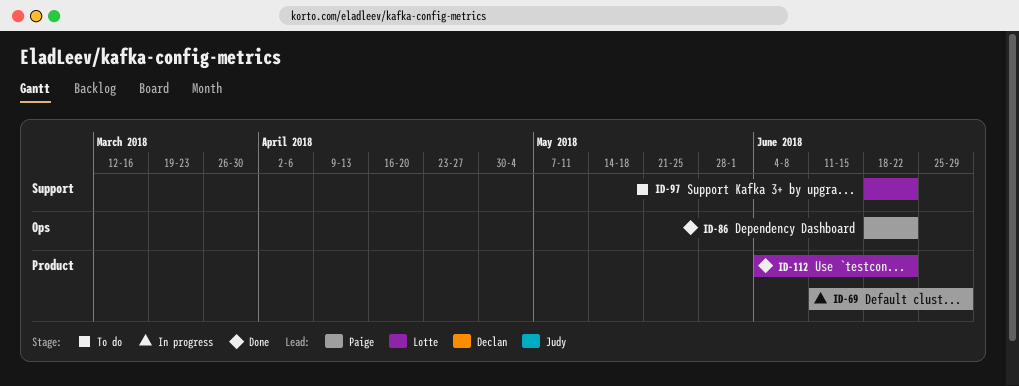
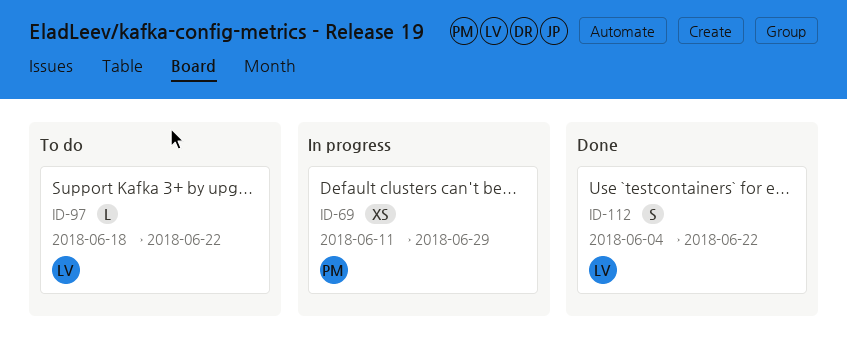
ID-86: present -> none

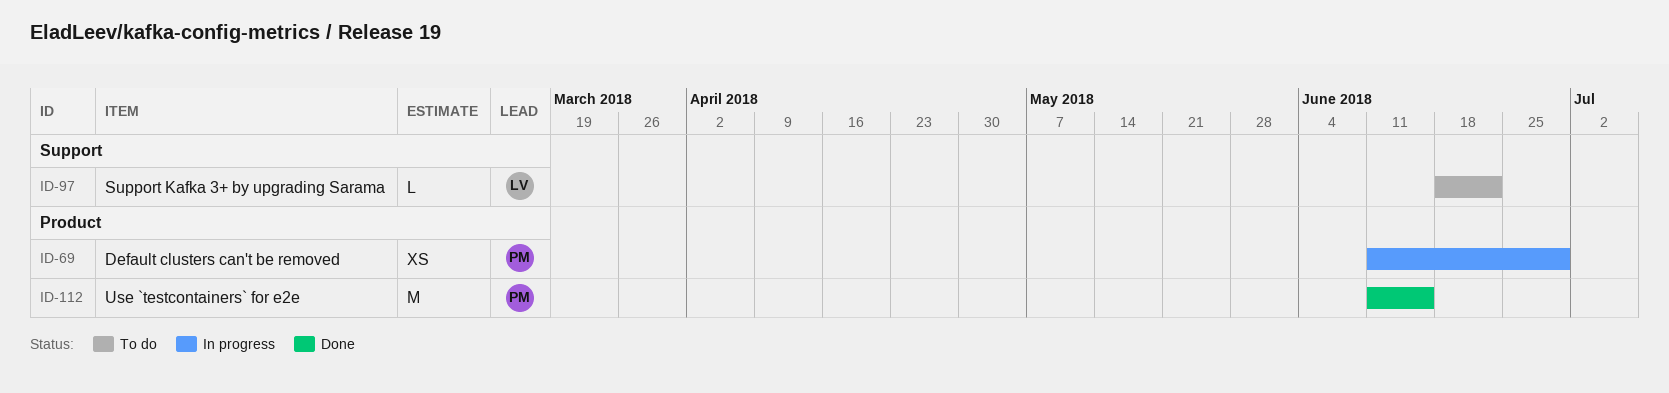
ID-112, owner: LV -> PM
ID-112, estimate: S -> M
ID-112, start: Jun 4 -> Jun 11
ID-112, due: Jun 22 -> Jun 15

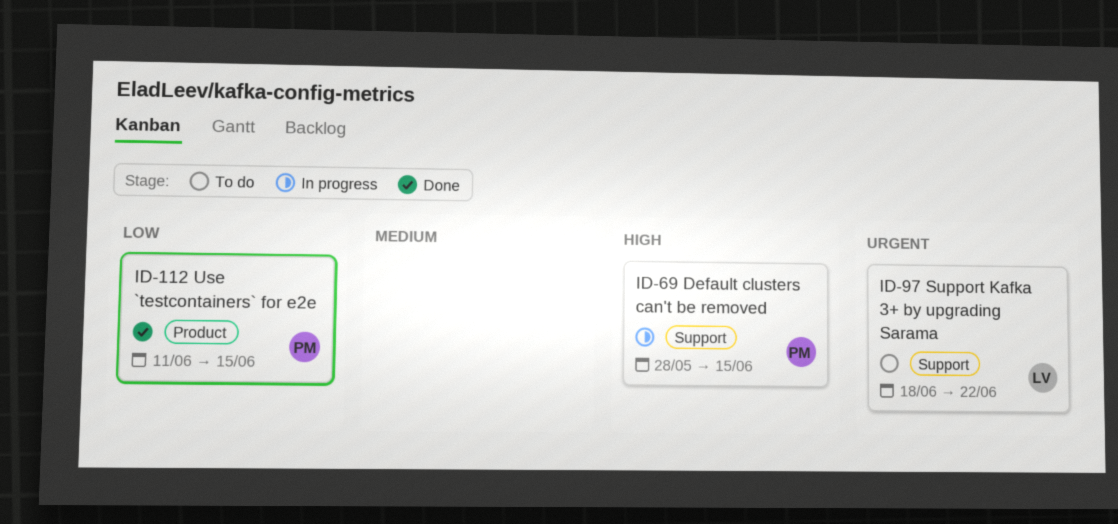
ID-69, label: Product -> Support
ID-69, start: Jun 11 -> May 28
ID-69, due: Jun 29 -> Jun 15

